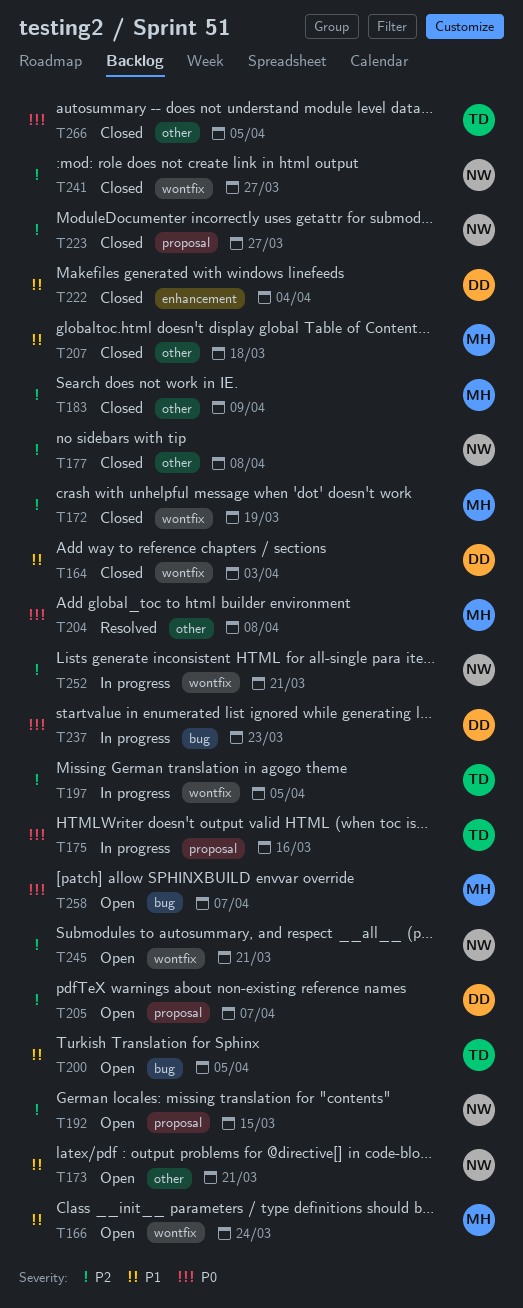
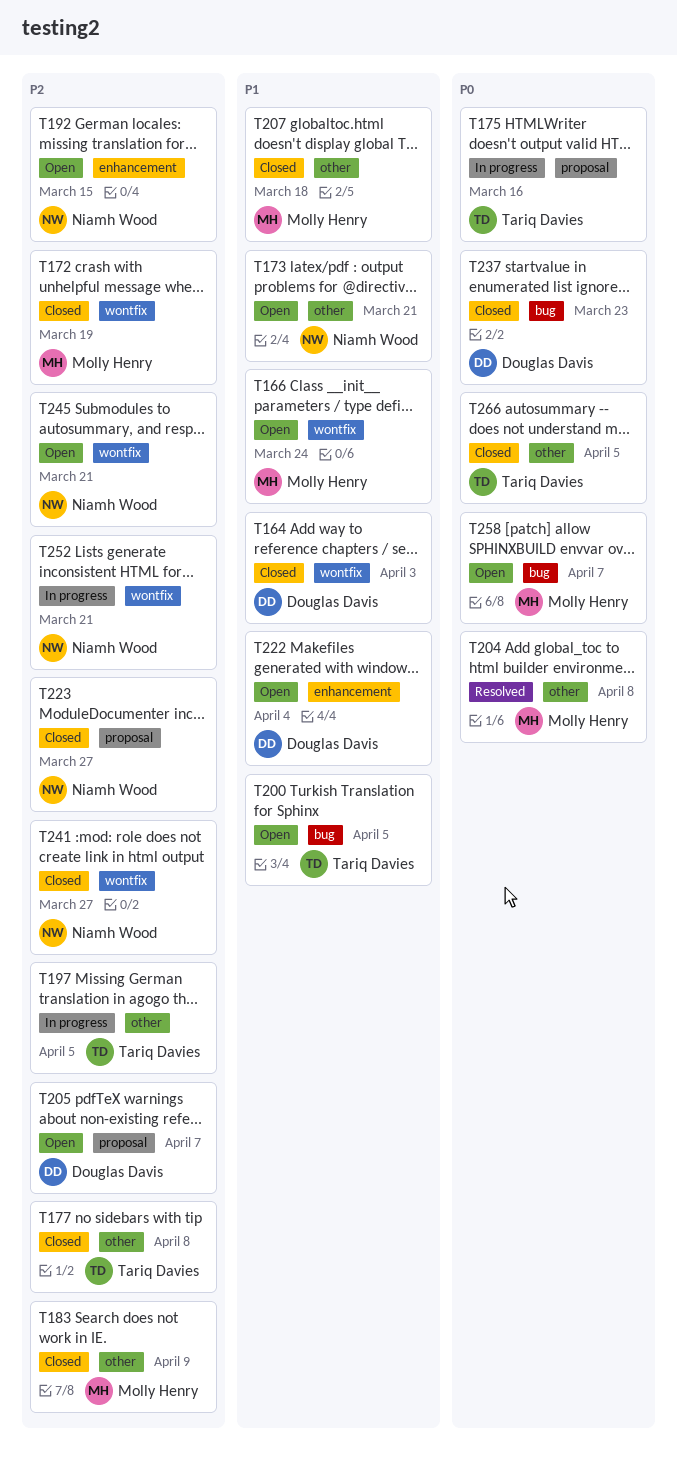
T177, owner: Niamh Wood -> Tariq Davies
T192, label: proposal -> enhancement
T197, label: wontfix -> other
T222, status: Closed -> Open
T237, status: In progress -> Closed

